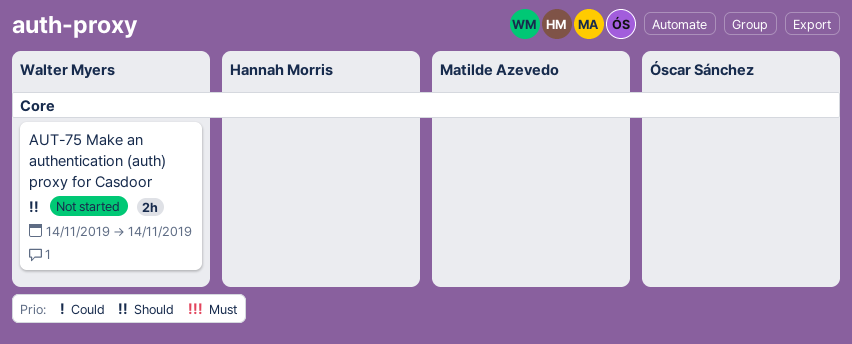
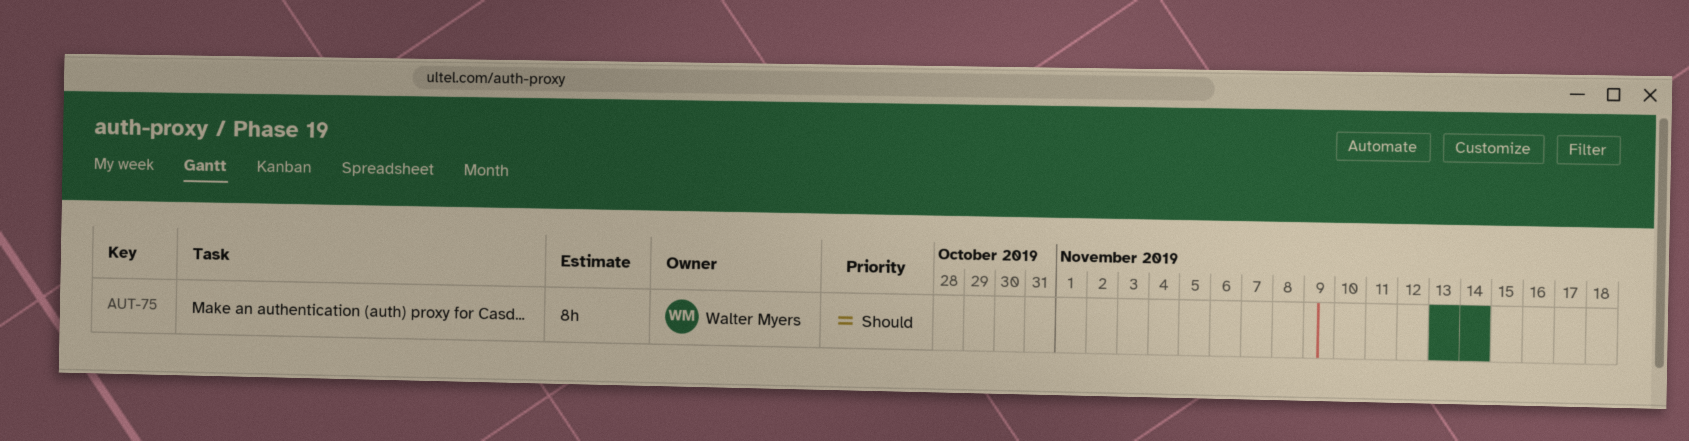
AUT-75, estimate: 2h -> 8h
AUT-75, start: Nov 14 -> Nov 13

